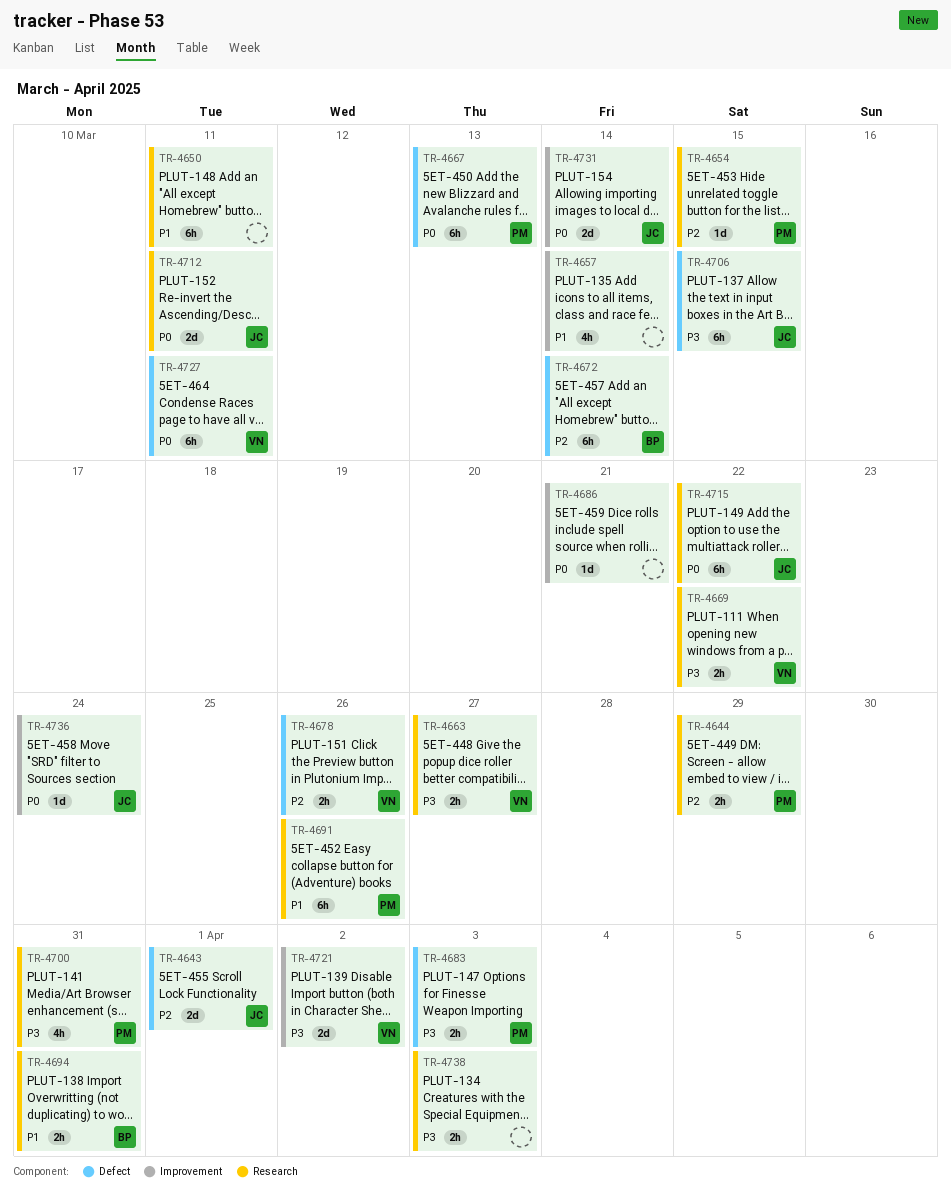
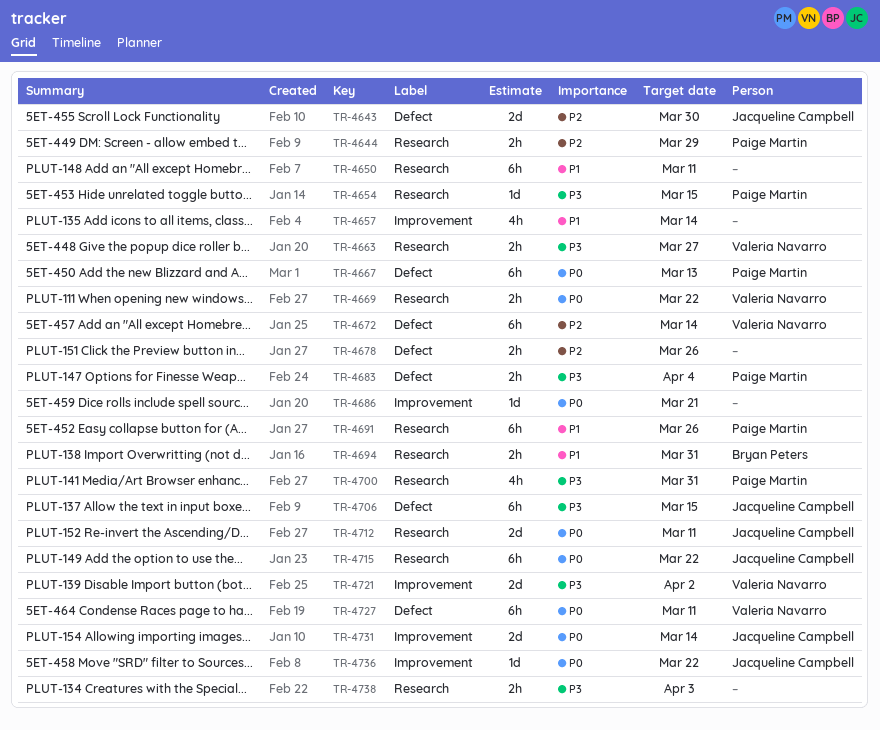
TR-4643, due: Apr 1 -> Mar 30
TR-4654, priority: P2 -> P3
TR-4669, priority: P3 -> P0
TR-4672, owner: Bryan Peters -> Valeria Navarro
TR-4678, owner: Valeria Navarro -> none
TR-4683, due: Apr 3 -> Apr 4
TR-4736, due: Mar 24 -> Mar 22

